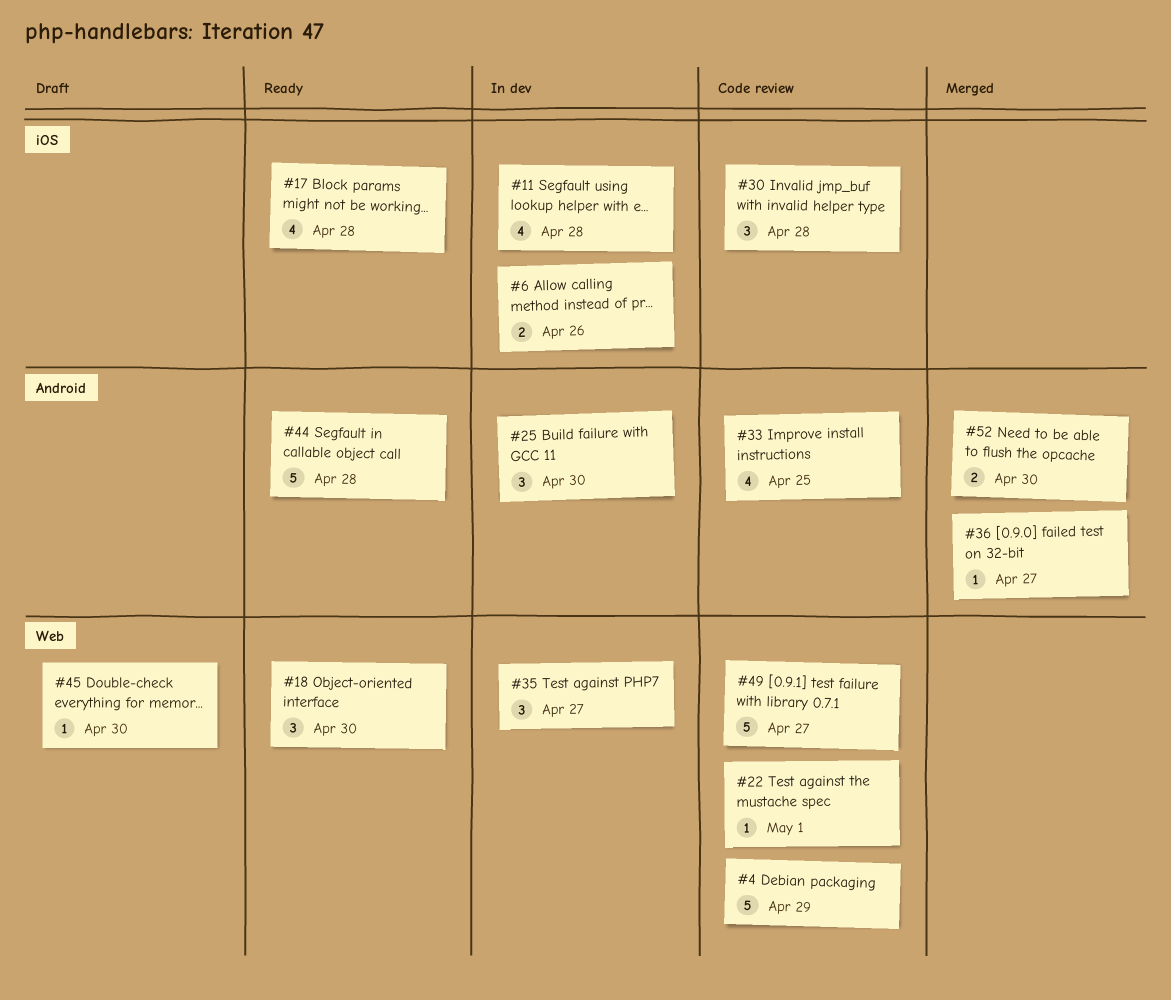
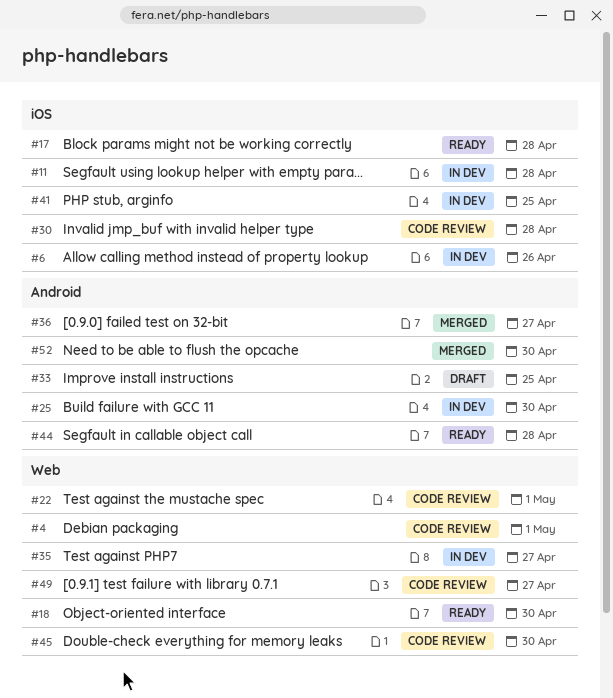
#4, due: Apr 29 -> May 1
#33, status: Code review -> Draft
#41: none -> present
#45, status: Draft -> Code review

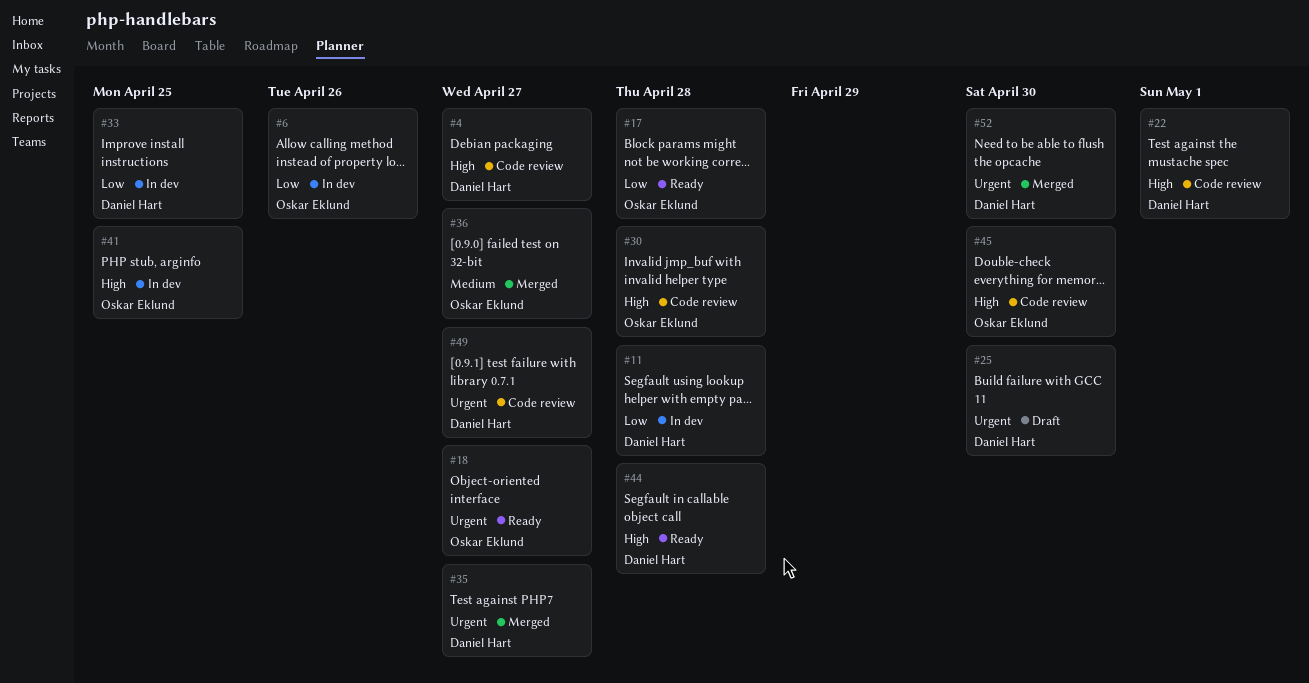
#4, due: May 1 -> Apr 27
#18, due: Apr 30 -> Apr 27
#25, status: In dev -> Draft
#33, status: Draft -> In dev
#35, status: In dev -> Merged

